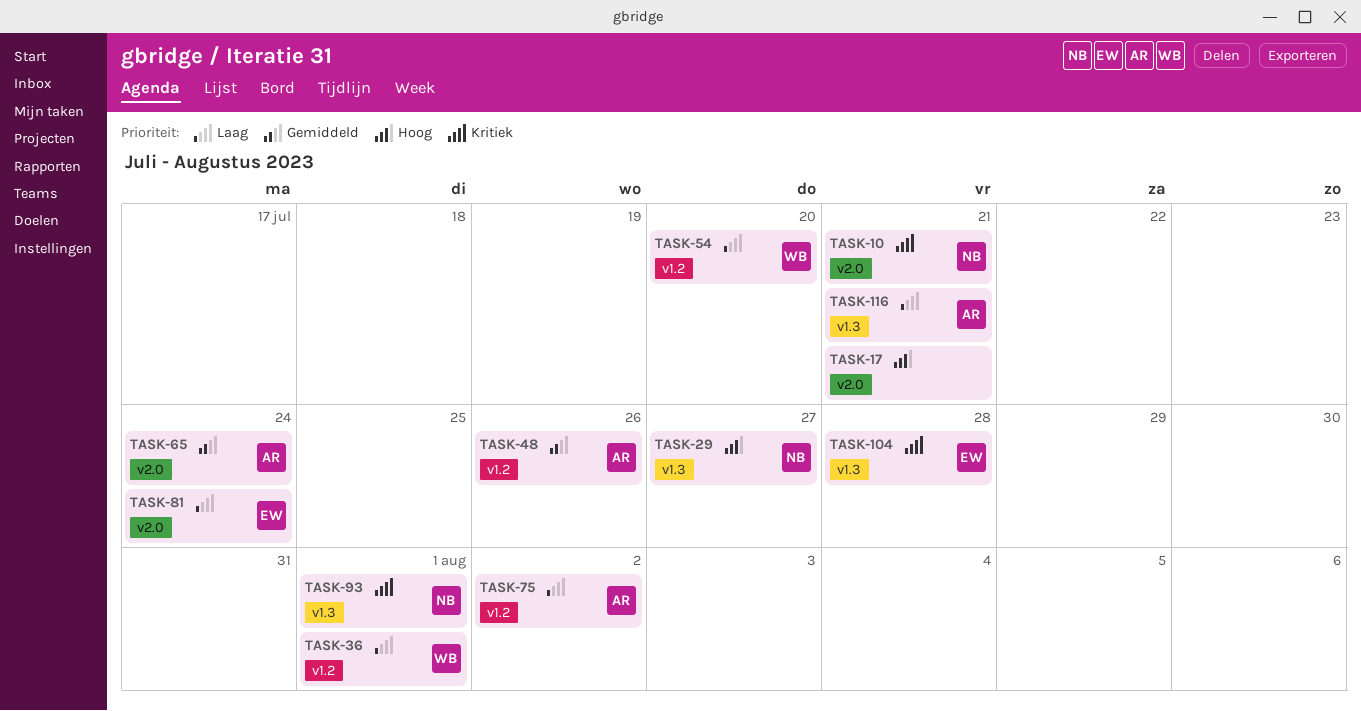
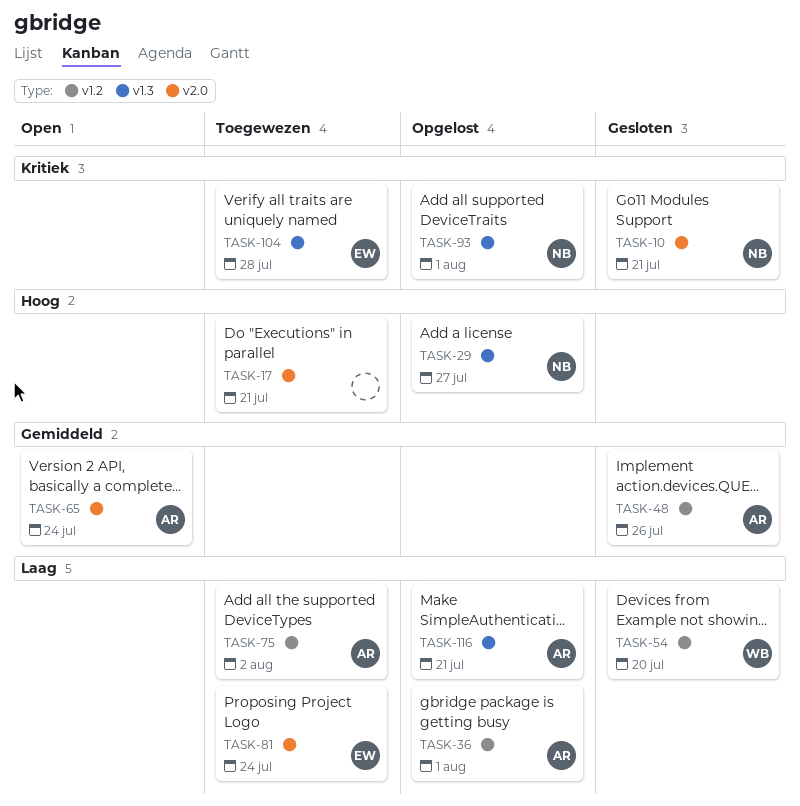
TASK-36, owner: WB -> AR

